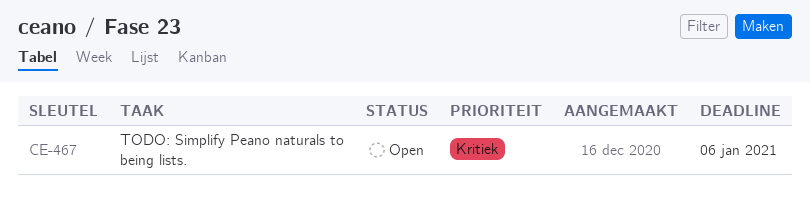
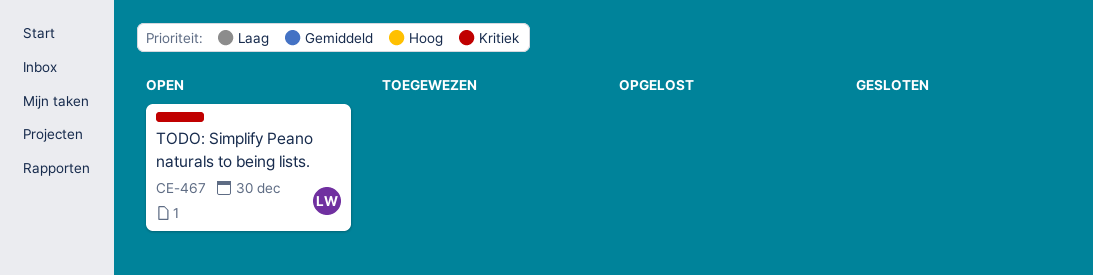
CE-467, due: Jan 6 -> Dec 30

